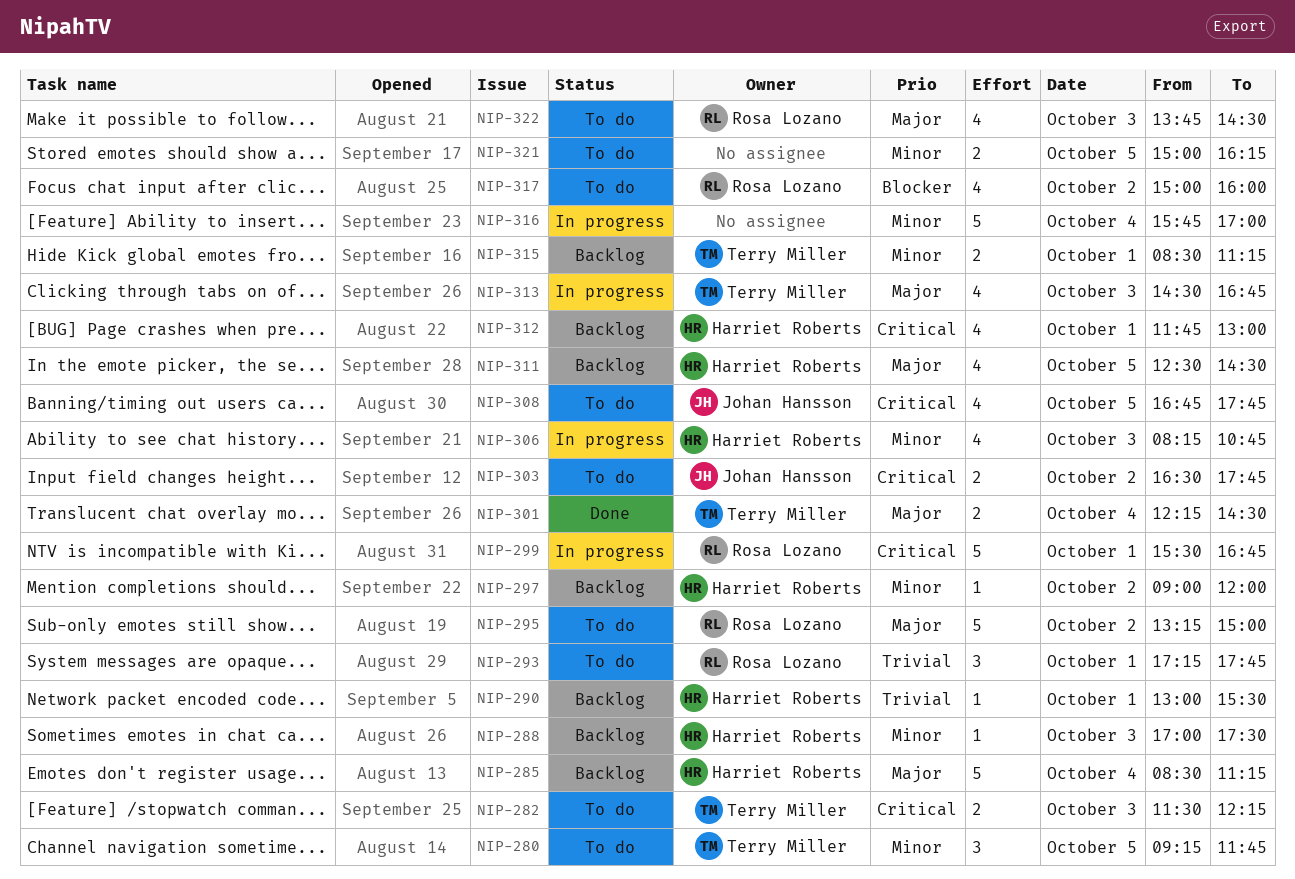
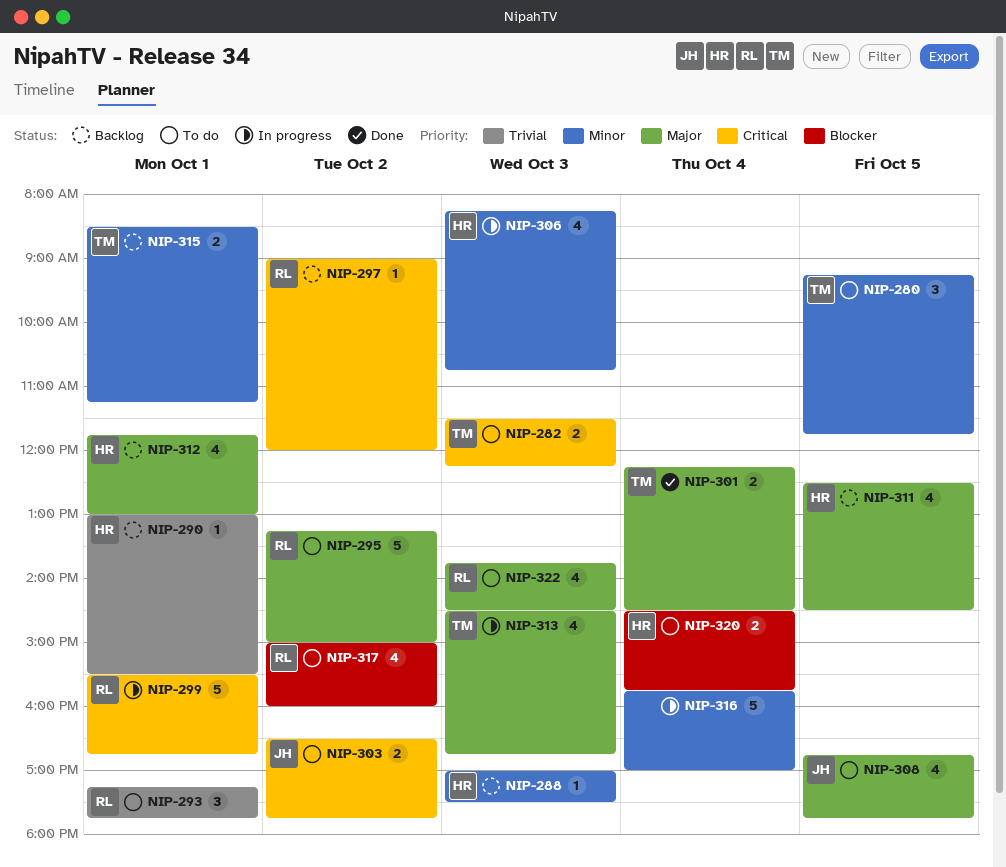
NIP-285: present -> none
NIP-297, owner: Harriet Roberts -> Rosa Lozano
NIP-297, priority: Minor -> Critical
NIP-308, priority: Critical -> Major
NIP-312, priority: Critical -> Major
NIP-320: none -> present
NIP-321: present -> none

